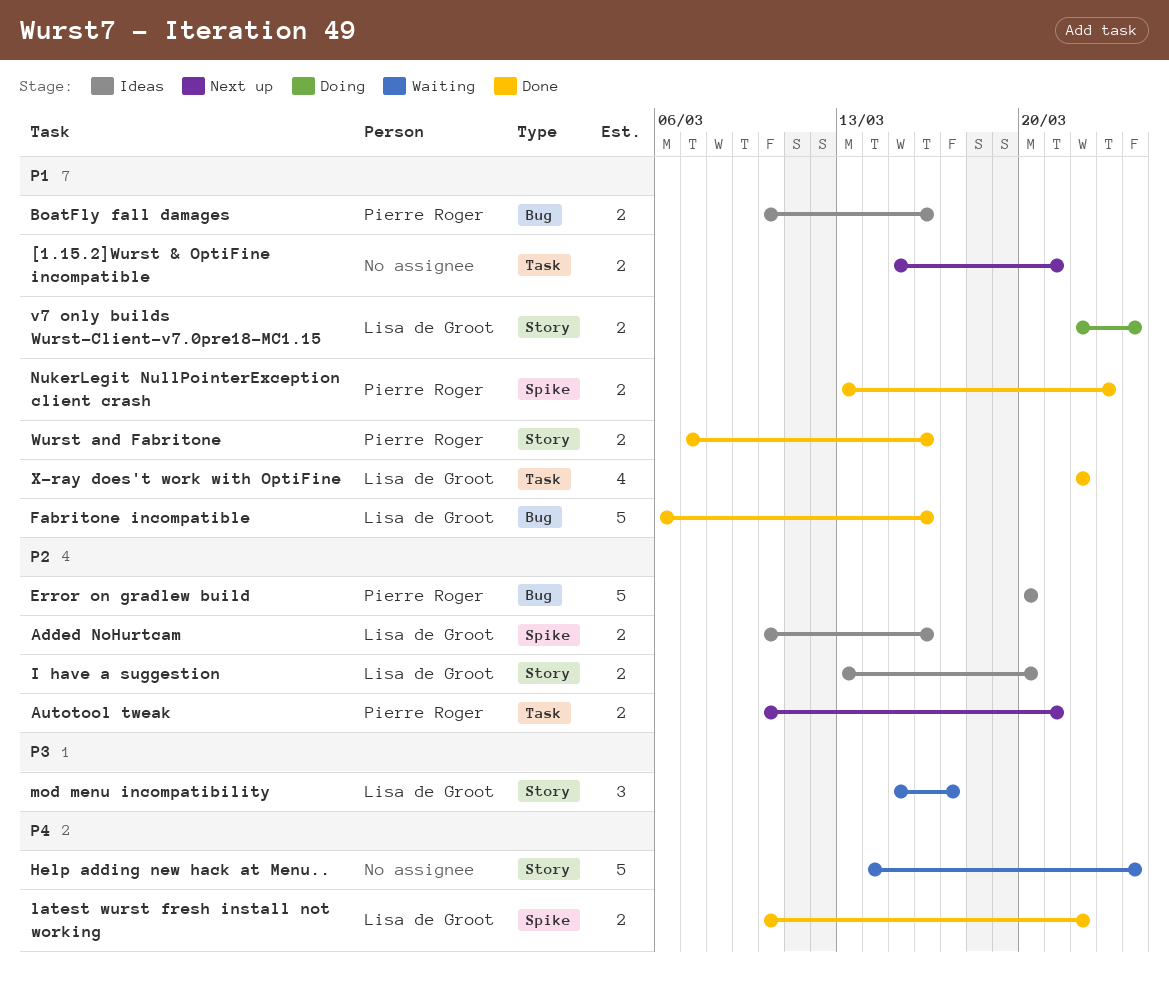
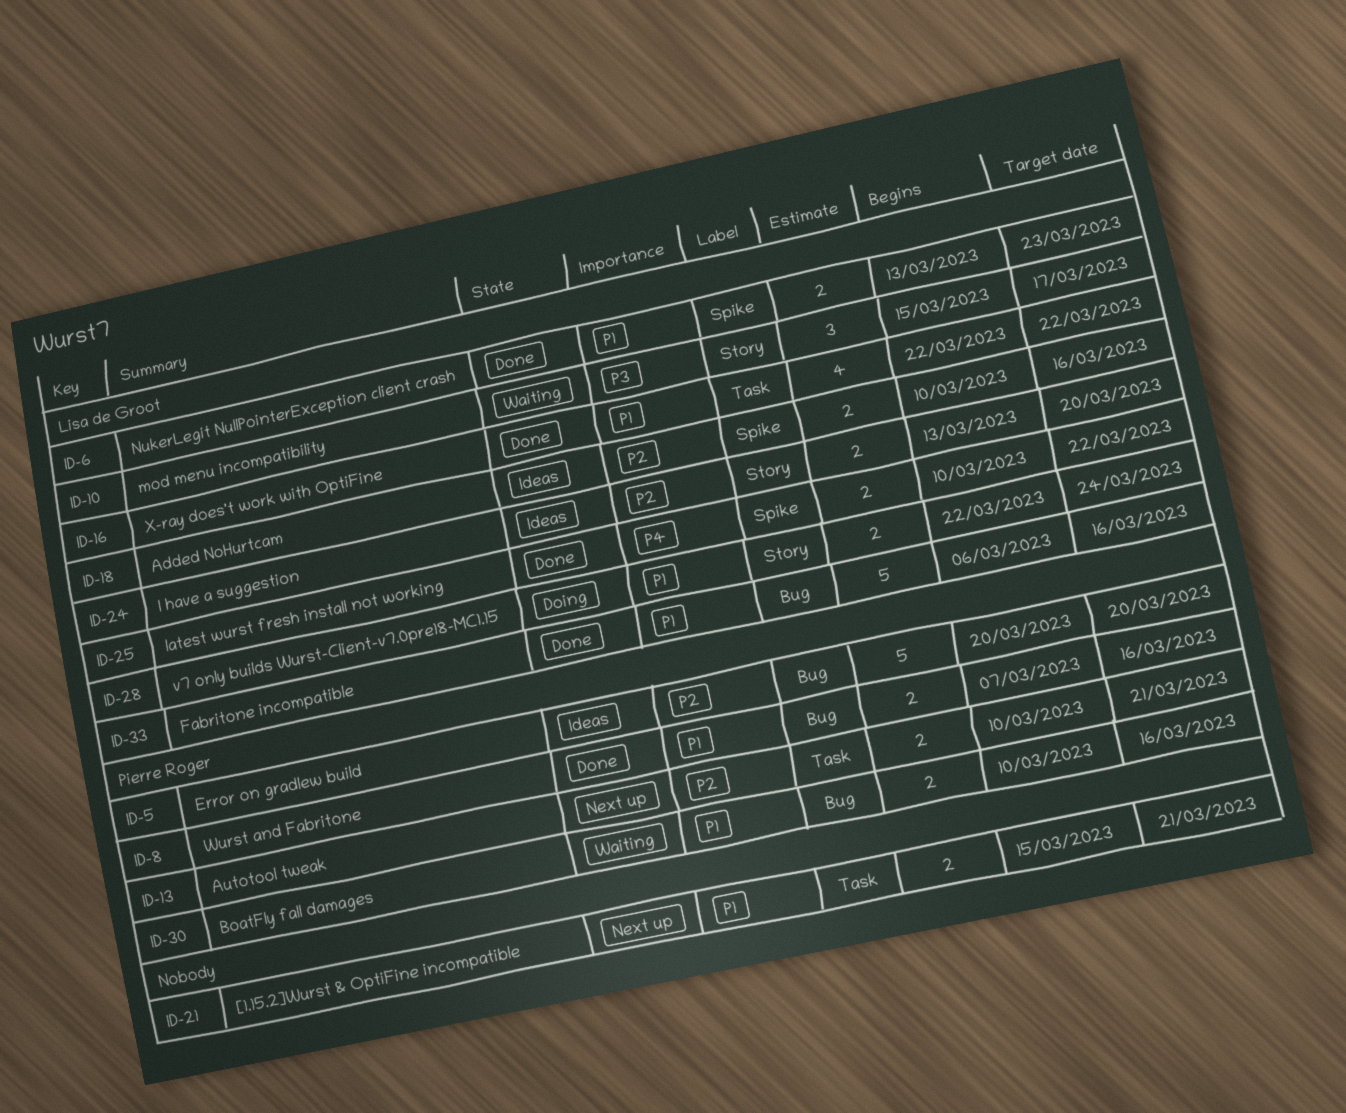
BoatFly fall damages, status: Ideas -> Waiting
Help adding new hack at Menu..: present -> none
NukerLegit NullPointerException client crash, owner: Pierre Roger -> Lisa de Groot
Wurst and Fabritone, label: Story -> Bug

